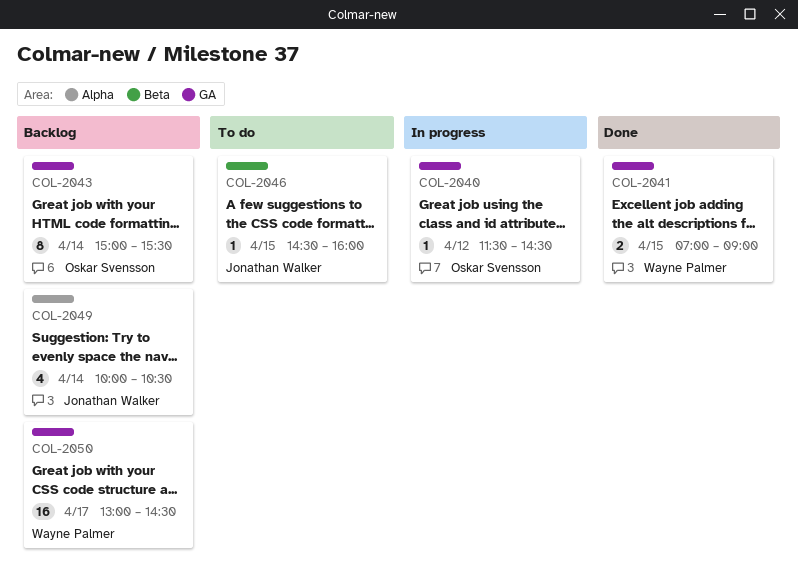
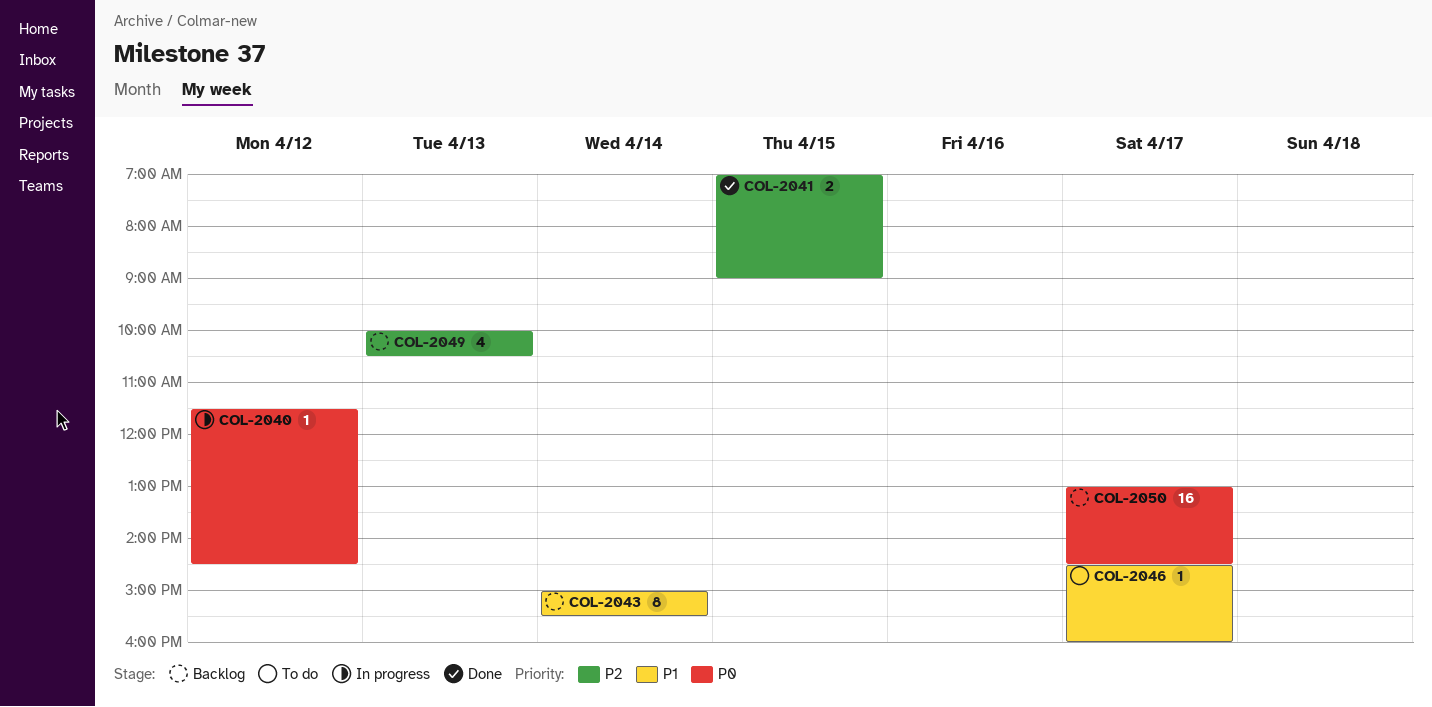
COL-2046, day: Apr 15 -> Apr 17
COL-2049, day: Apr 14 -> Apr 13

